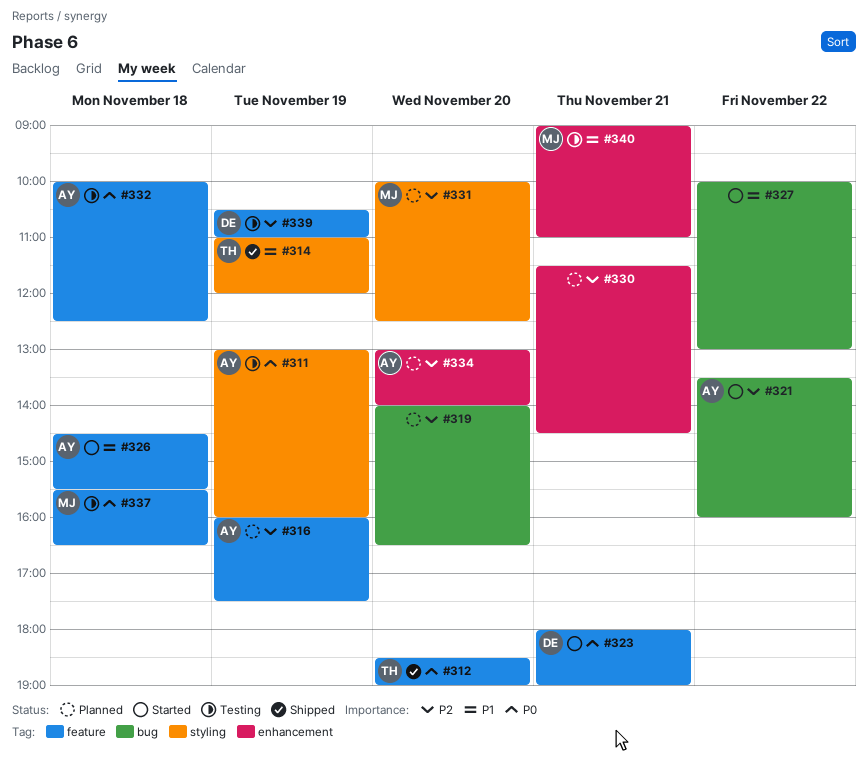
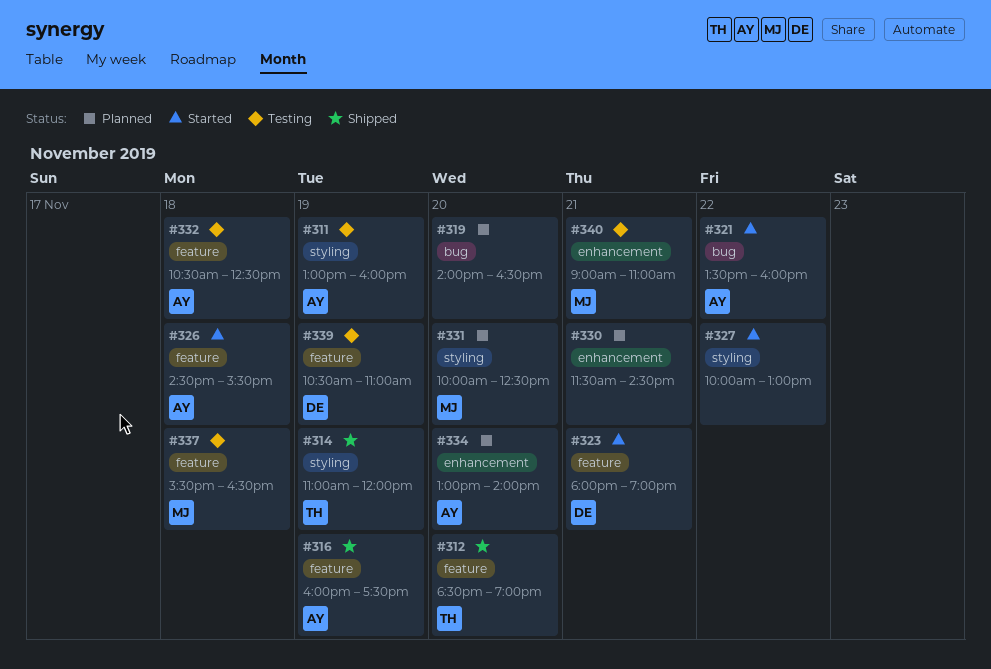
#316, status: Planned -> Shipped
#327, label: bug -> styling
#332, begins: 10:00 -> 10:30

